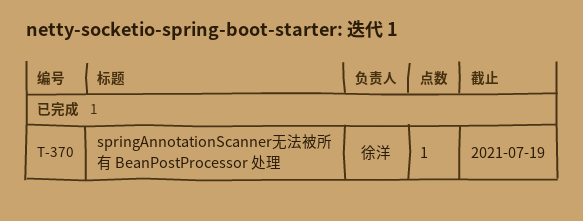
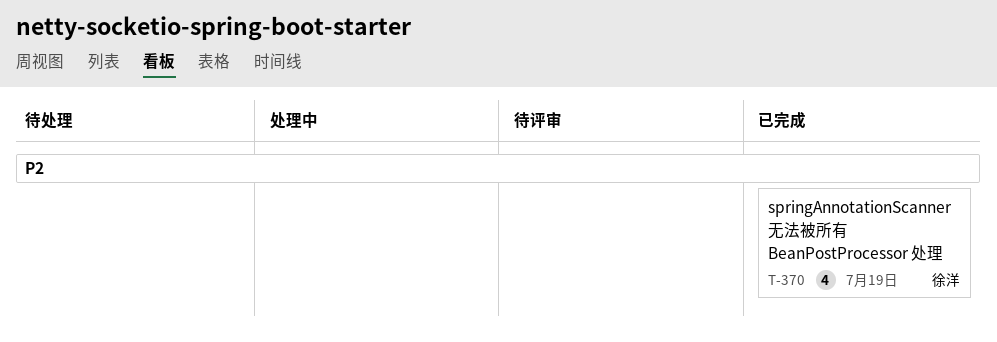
T-370, estimate: 1 -> 4

